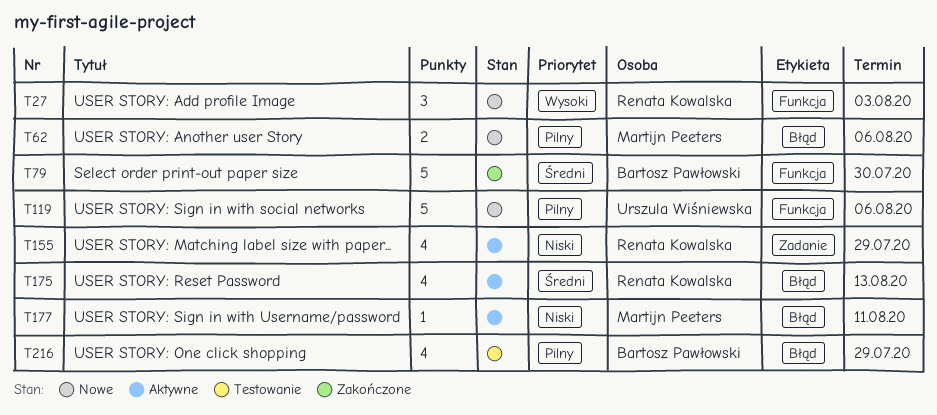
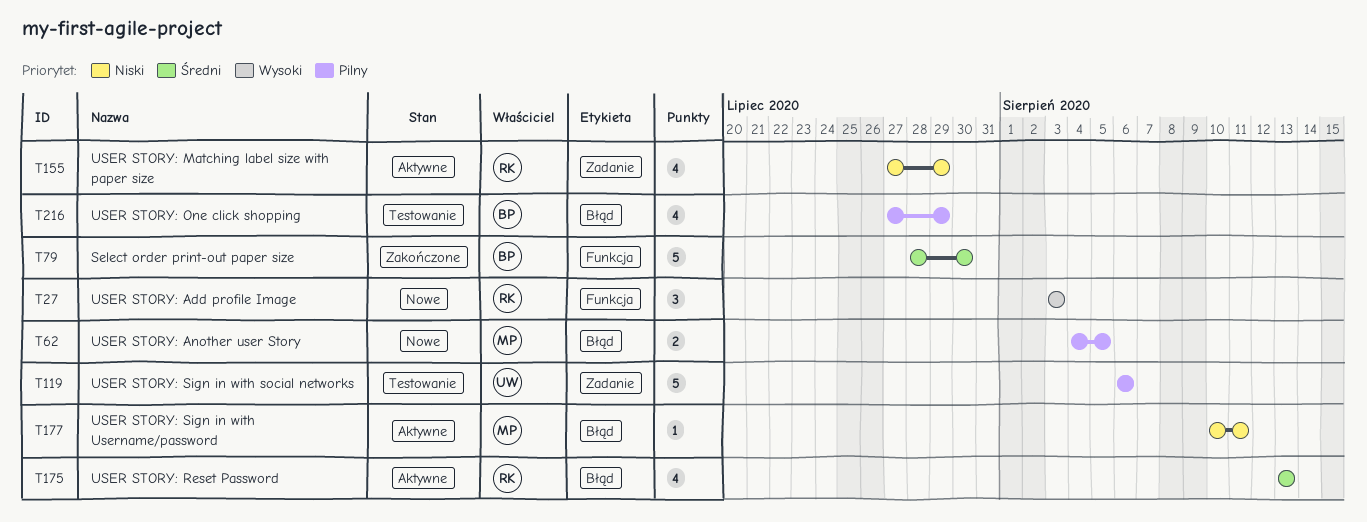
T62, due: Aug 6 -> Aug 5
T119, status: Nowe -> Testowanie
T119, label: Funkcja -> Zadanie

